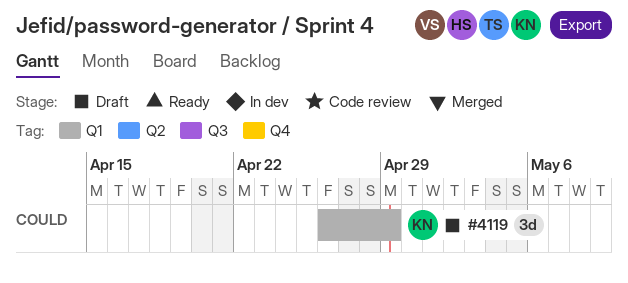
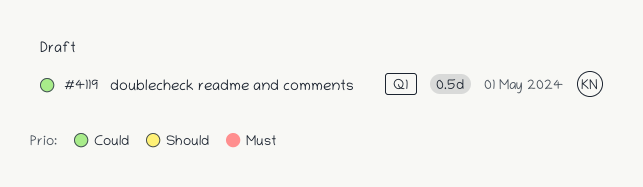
#4119, estimate: 3d -> 0.5d
#4119, due: Apr 29 -> May 1

